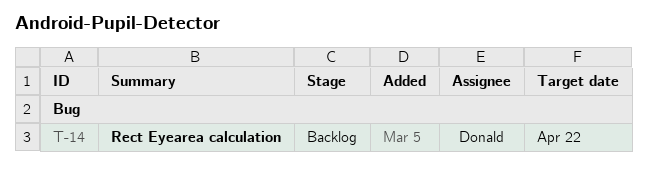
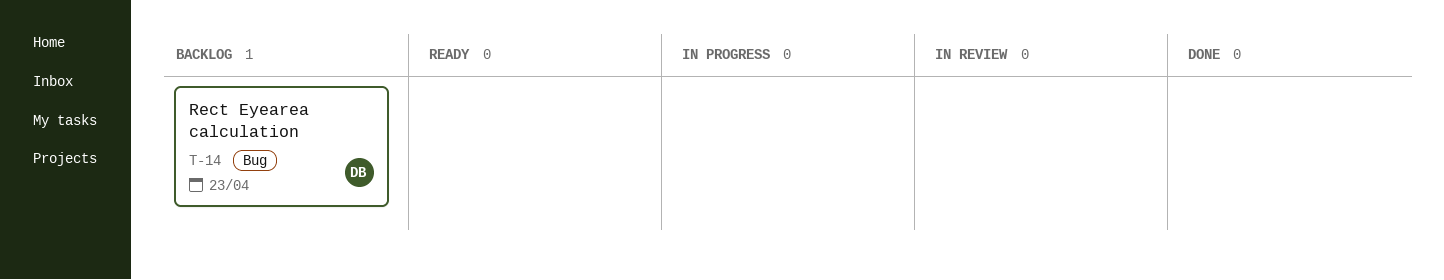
T-14, due: Apr 22 -> Apr 23

